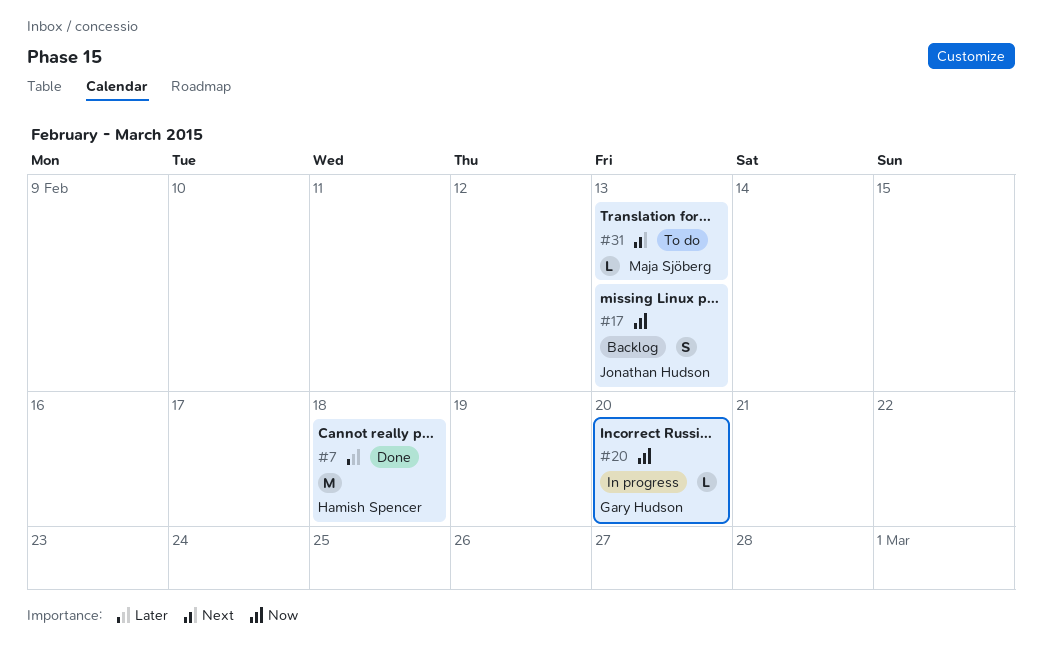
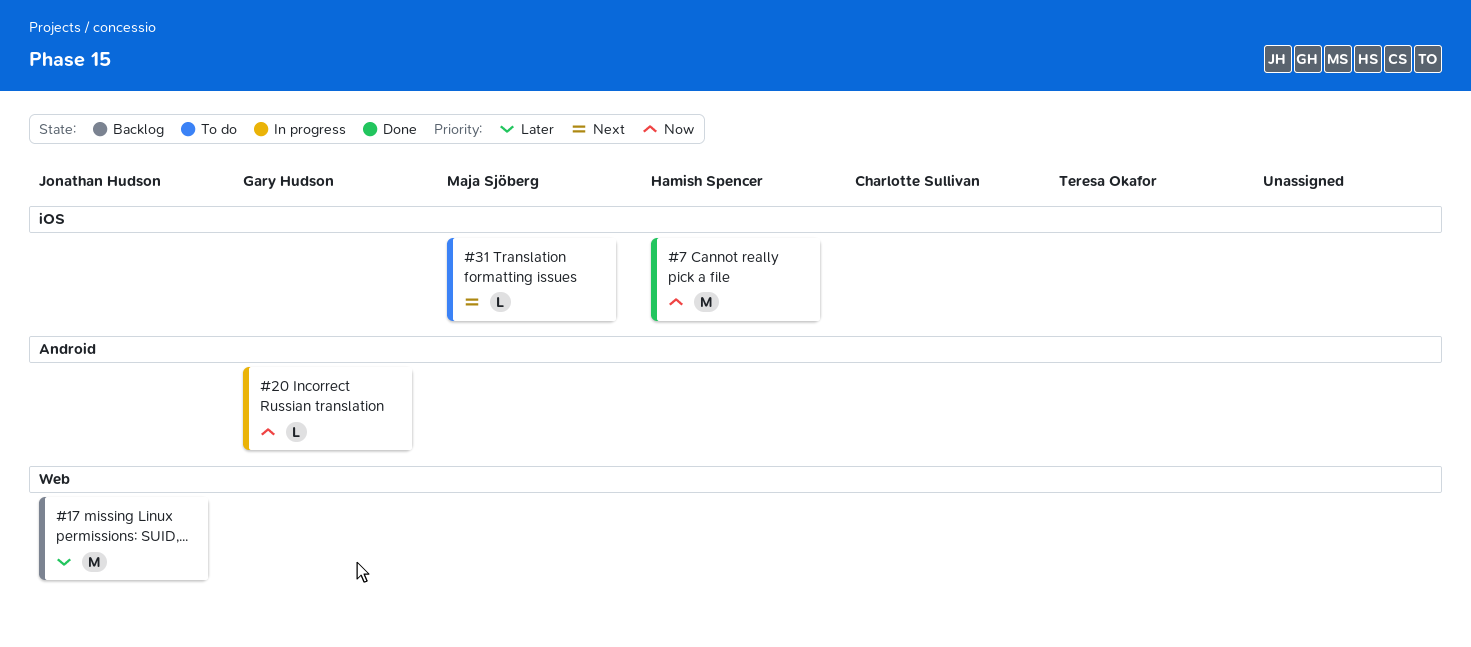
#7, priority: Later -> Now
#17, priority: Now -> Later
#17, estimate: S -> M

